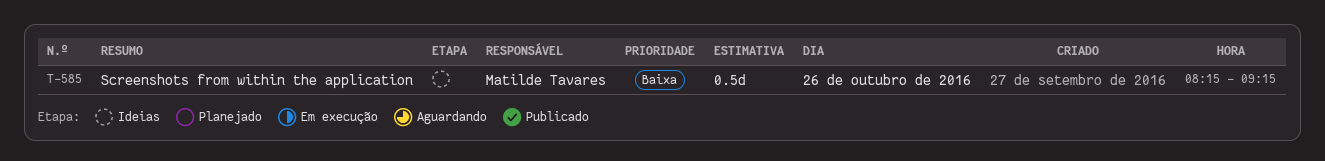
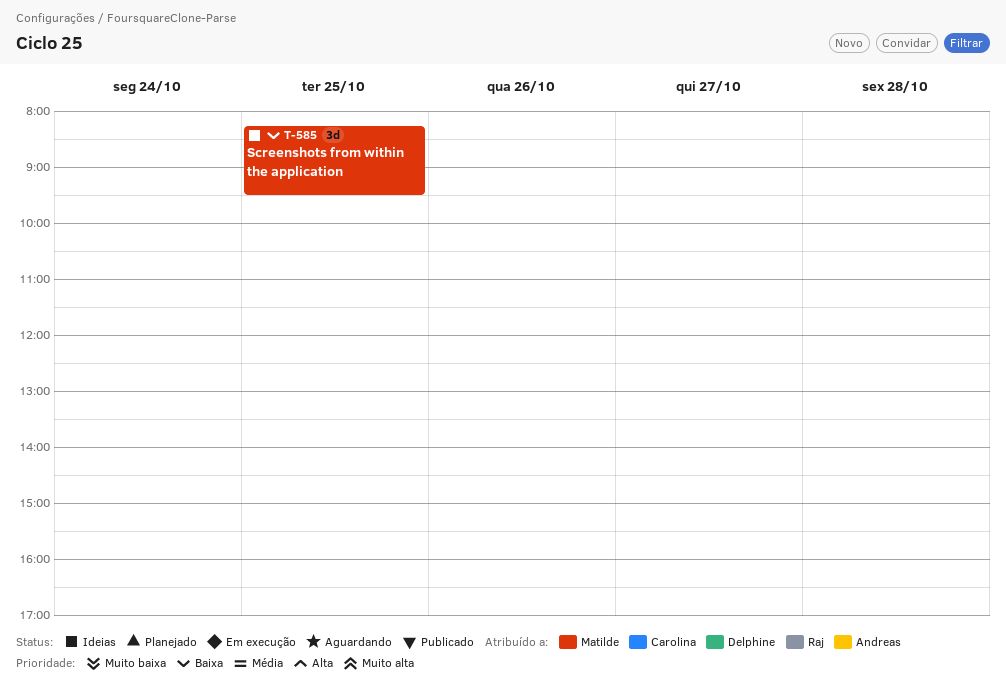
T-585, estimate: 0.5d -> 3d
T-585, day: Oct 26 -> Oct 25
T-585, ends: 09:15 -> 09:30

